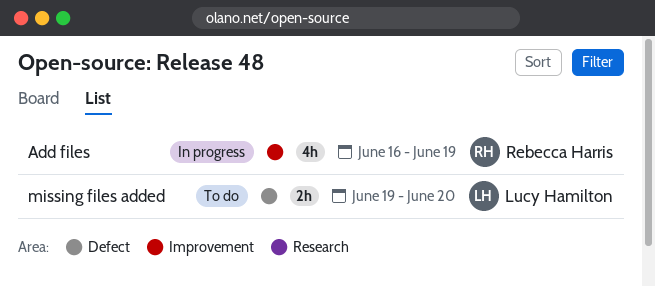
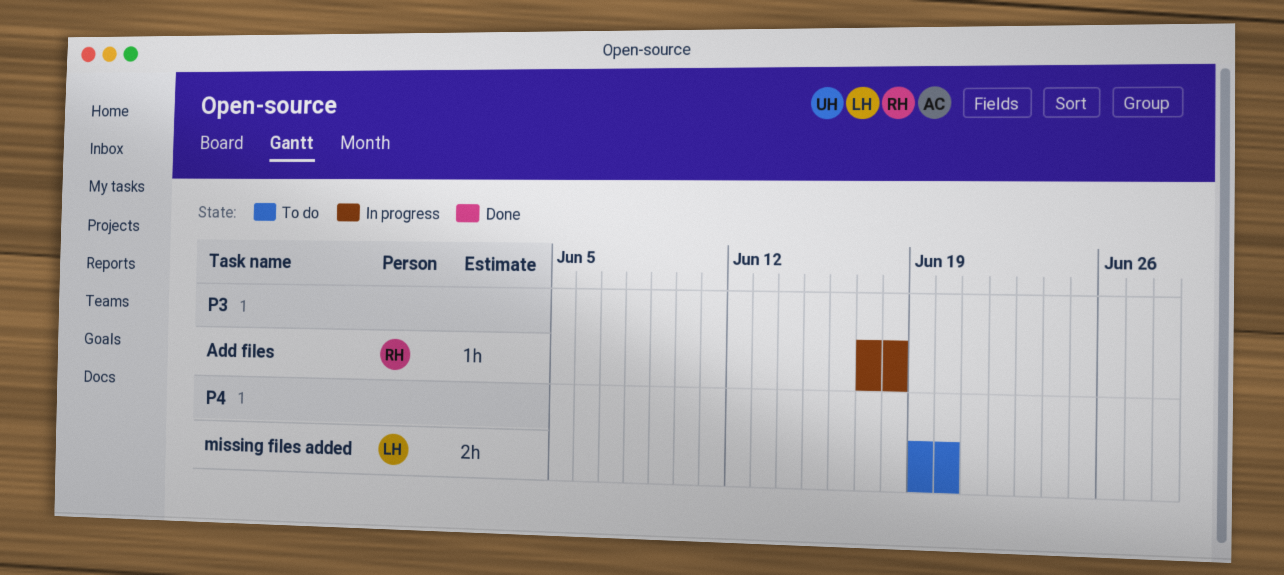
Add files, estimate: 4h -> 1h
Add files, start: Jun 16 -> Jun 17
Add files, due: Jun 19 -> Jun 18

